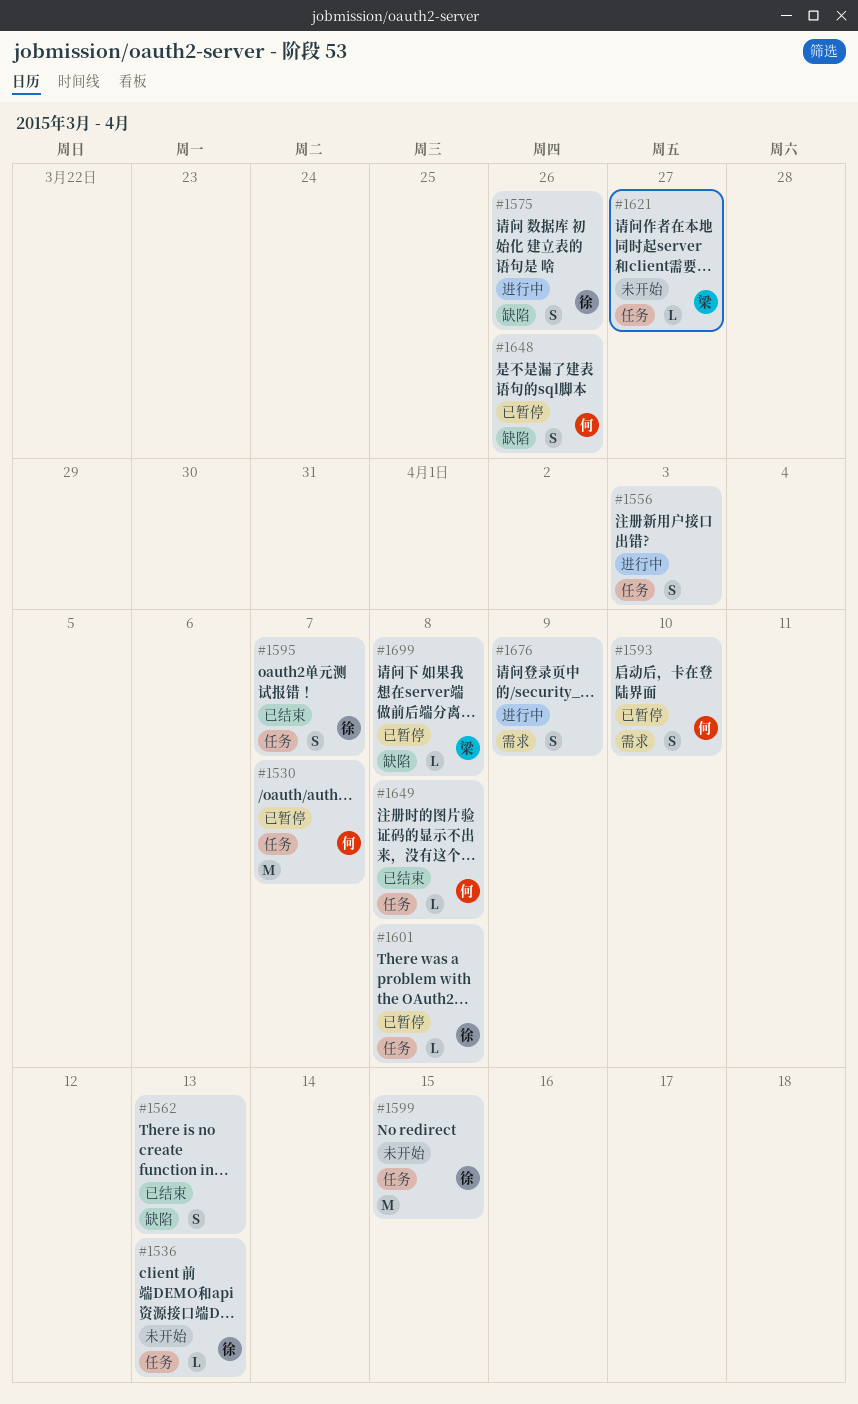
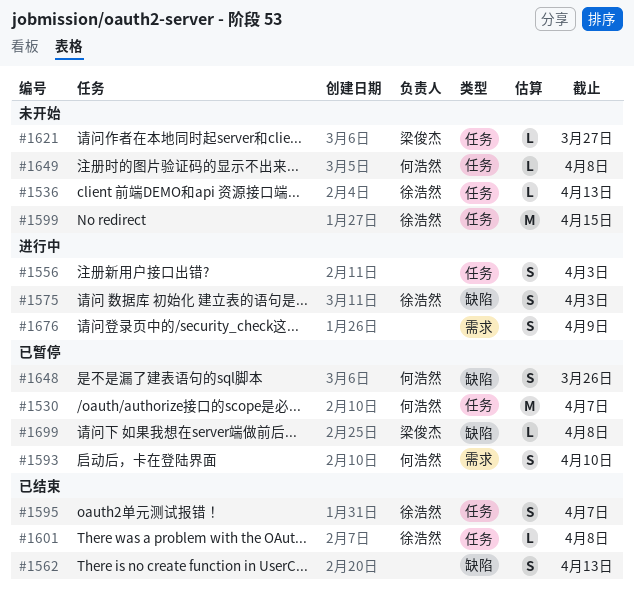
#1575, due: Mar 26 -> Apr 3
#1601, status: 已暂停 -> 已结束
#1649, status: 已结束 -> 未开始

